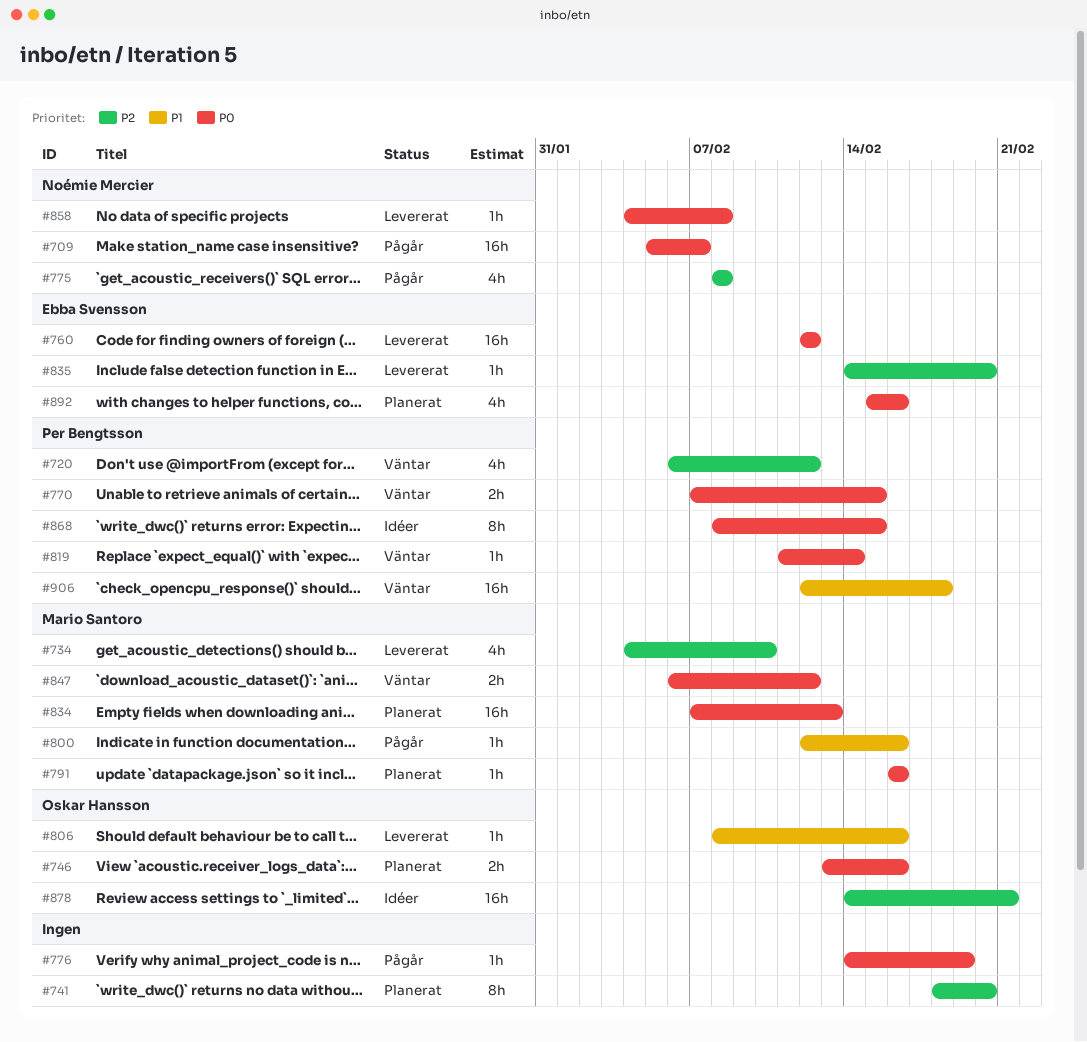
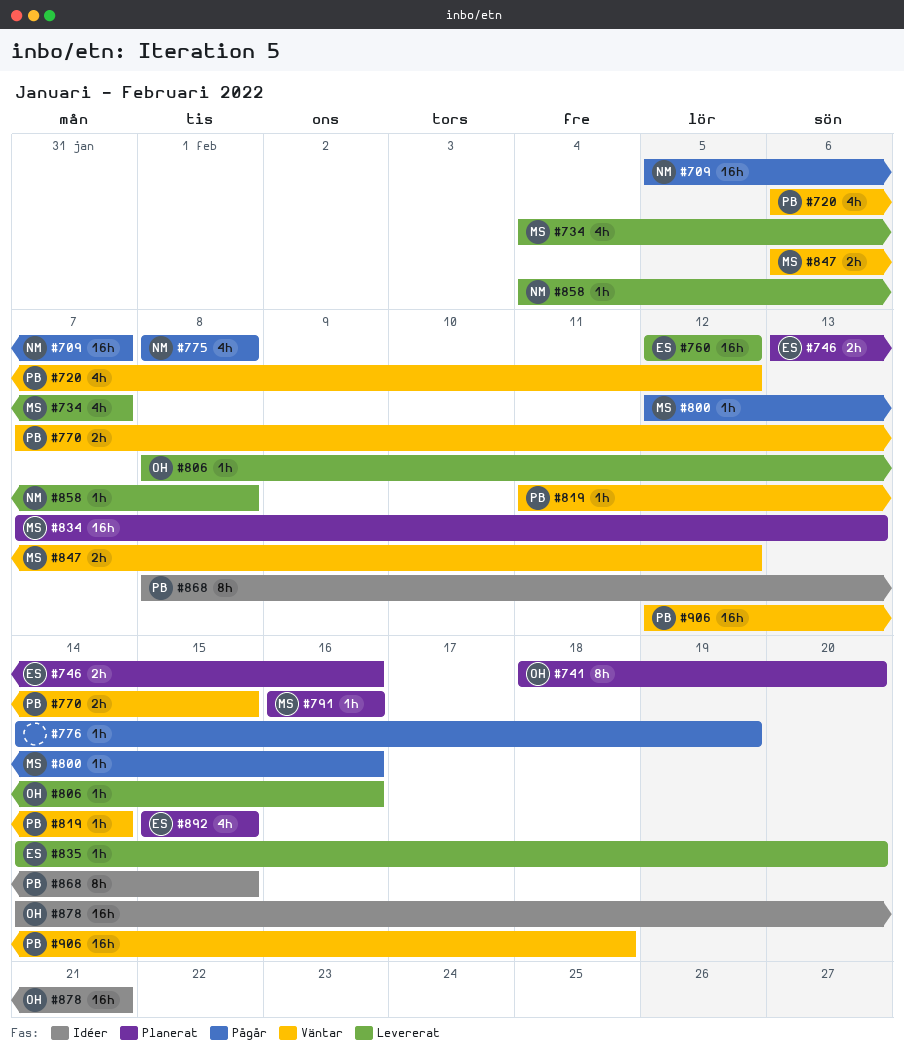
#734, due: Feb 10 -> Feb 7
#741, owner: none -> Oskar Hansson
#746, owner: Oskar Hansson -> Ebba Svensson
#892, due: Feb 16 -> Feb 15

